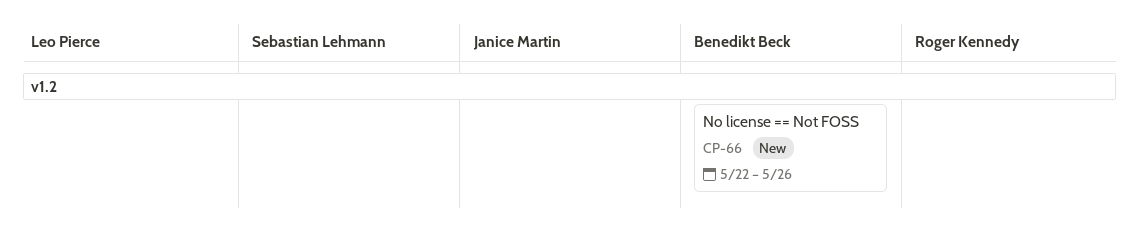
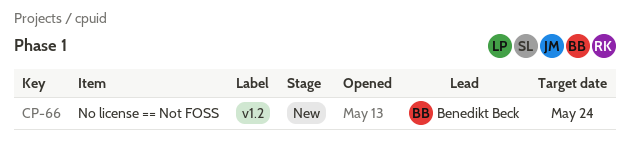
CP-66, due: May 26 -> May 24

